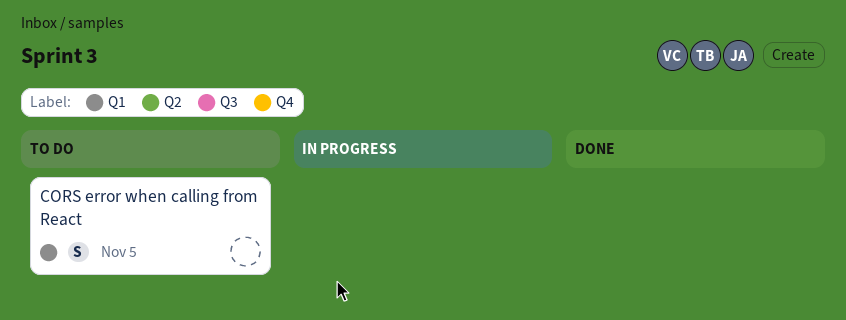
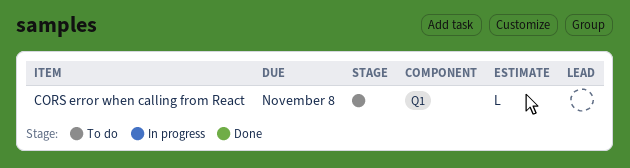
CORS error when calling from React, estimate: S -> L
CORS error when calling from React, due: Nov 5 -> Nov 8

